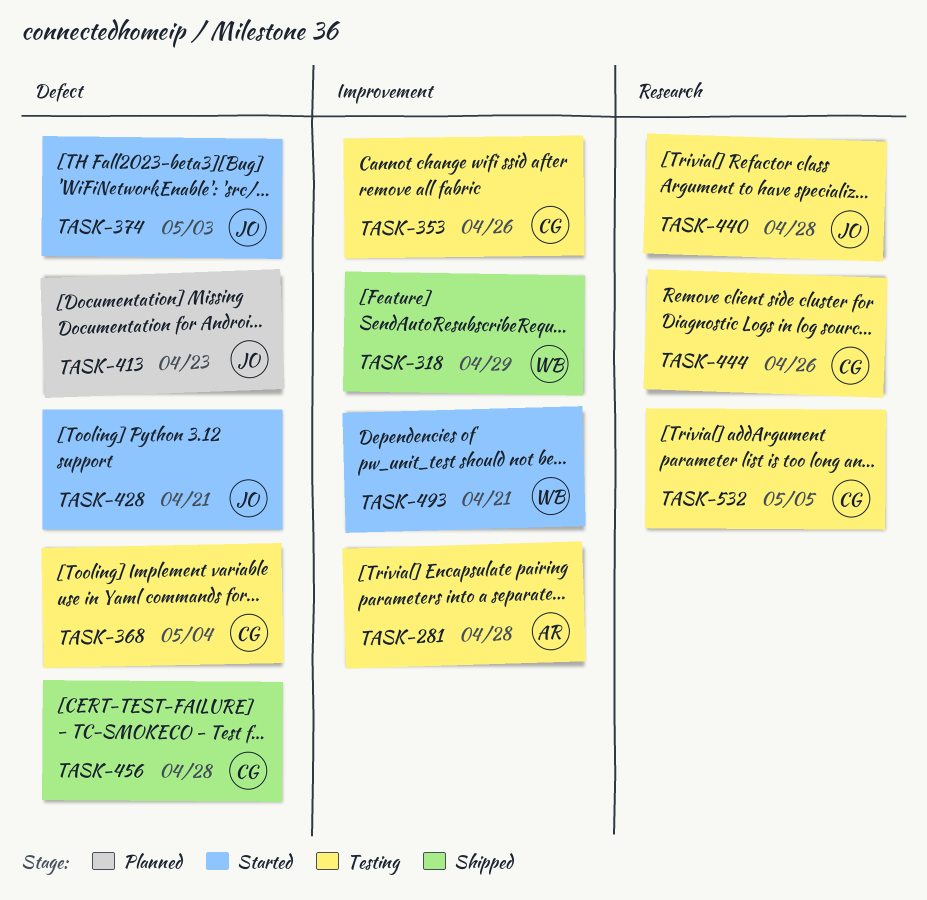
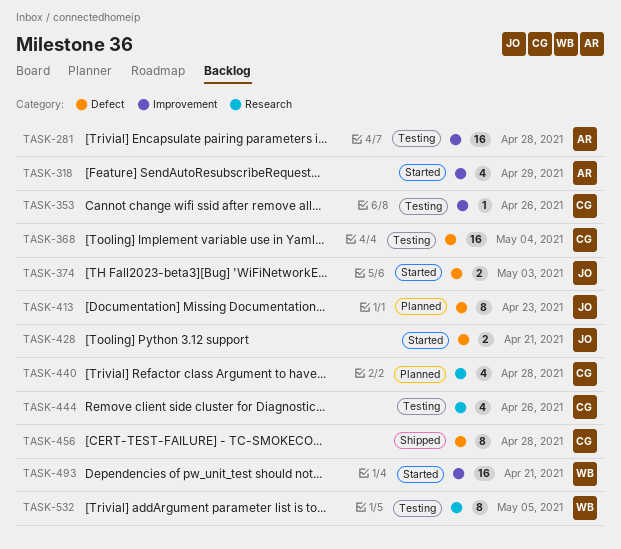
TASK-318, status: Shipped -> Started
TASK-318, owner: WB -> AR
TASK-440, status: Testing -> Planned
TASK-440, owner: JO -> CG
TASK-532, owner: CG -> WB

